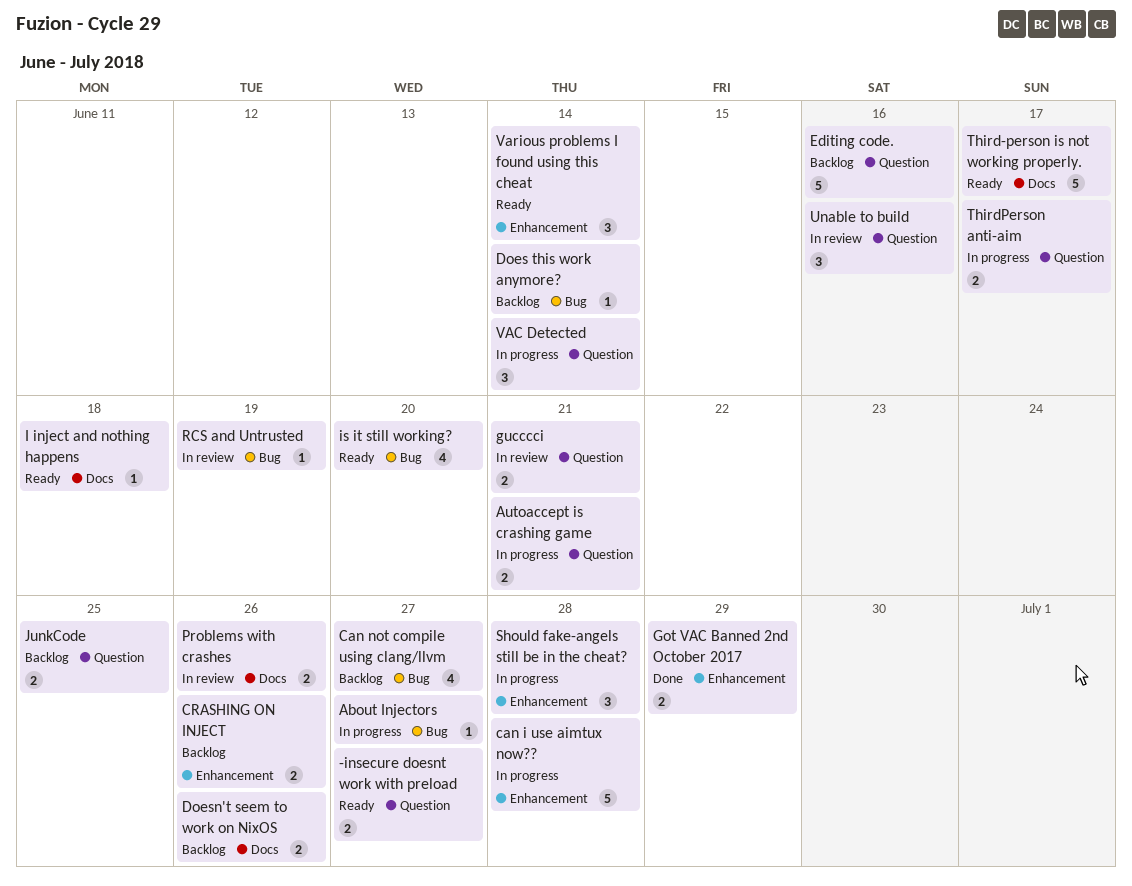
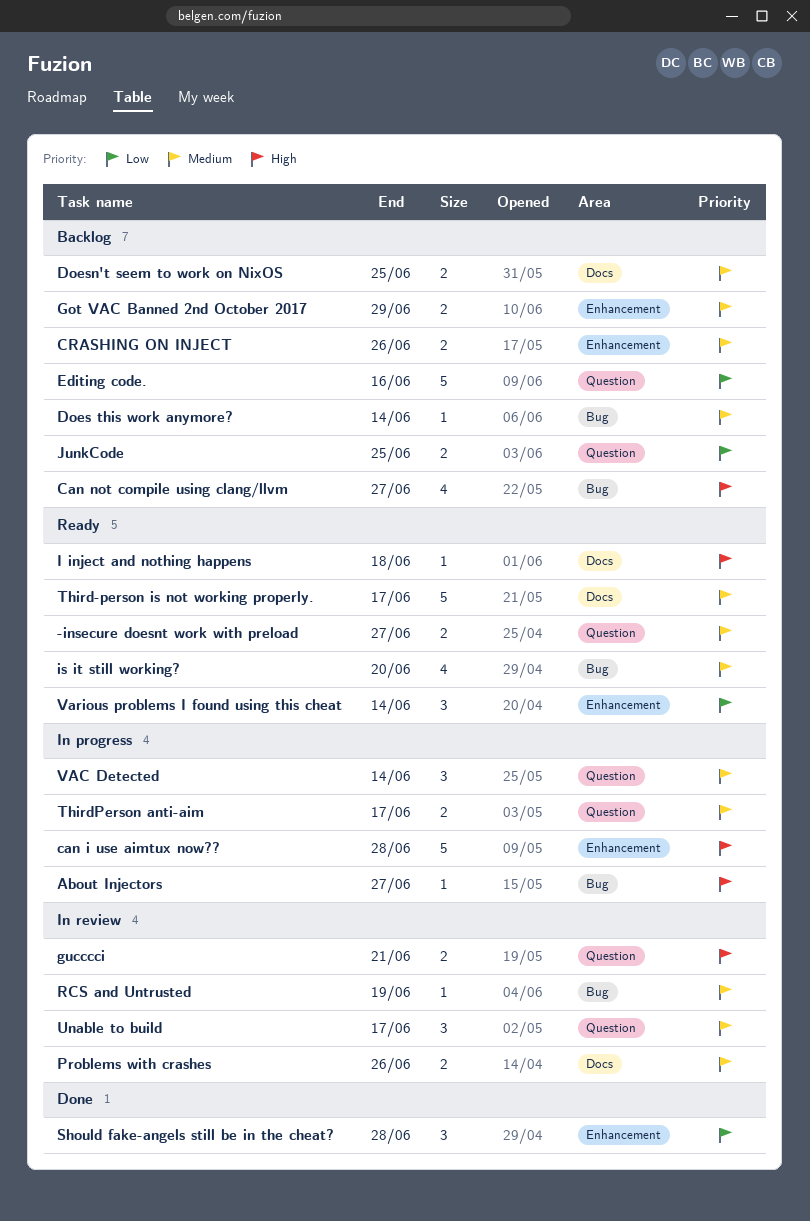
Autoaccept is crashing game: present -> none
Doesn't seem to work on NixOS, due: Jun 26 -> Jun 25
Got VAC Banned 2nd October 2017, status: Done -> Backlog
Should fake-angels still be in the cheat?, status: In progress -> Done
Unable to build, due: Jun 16 -> Jun 17

